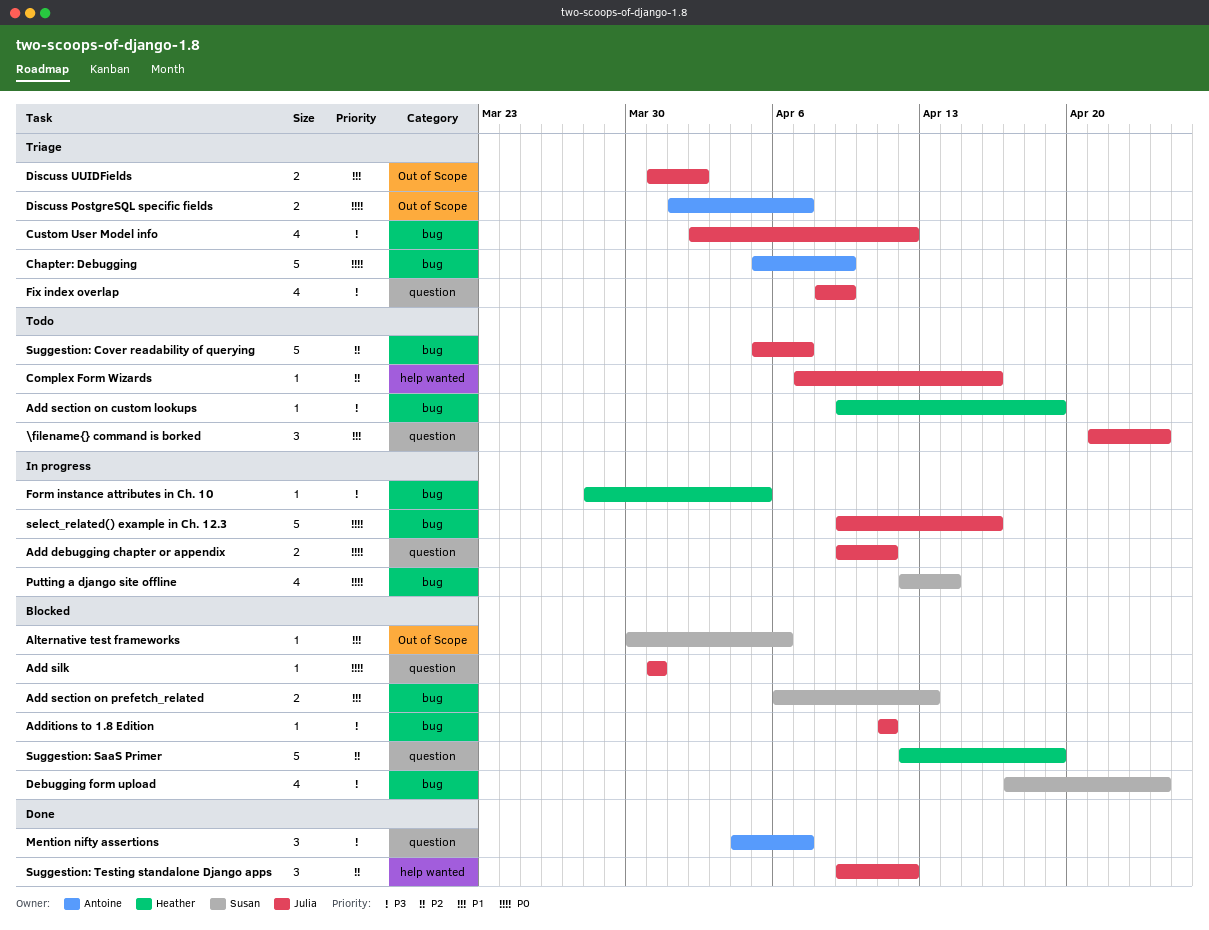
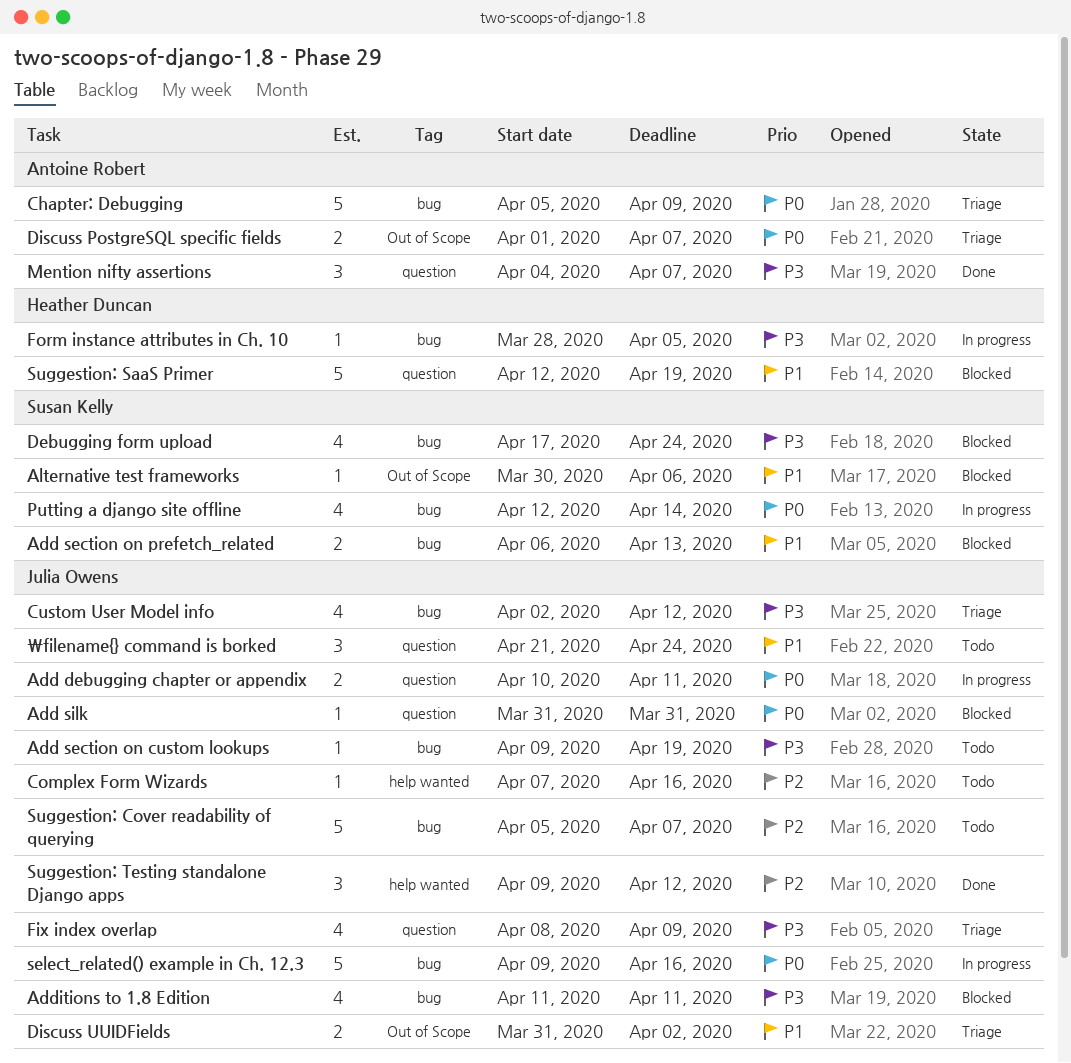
Add debugging chapter or appendix, start: Apr 9 -> Apr 10
Add section on custom lookups, owner: Heather Duncan -> Julia Owens
Additions to 1.8 Edition, estimate: 1 -> 4
Suggestion: SaaS Primer, priority: P2 -> P1

